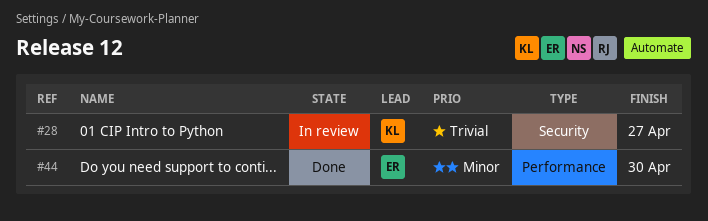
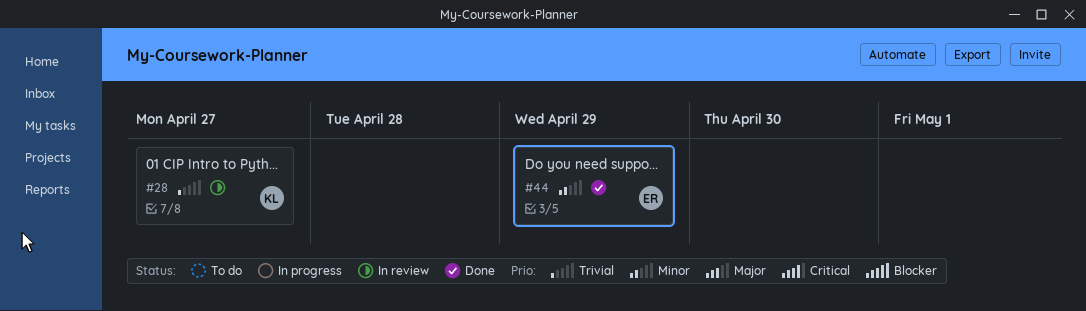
#44, due: Apr 30 -> Apr 29

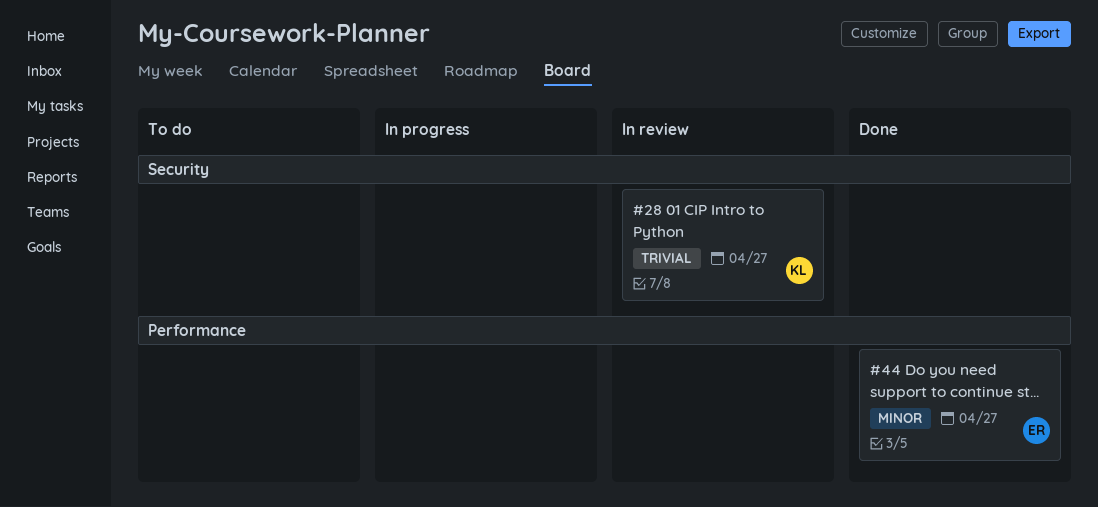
#44, due: Apr 29 -> Apr 27

